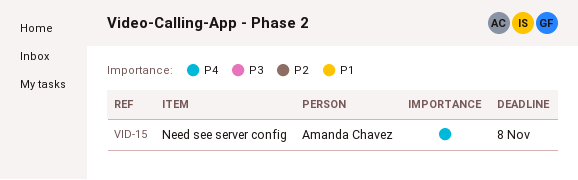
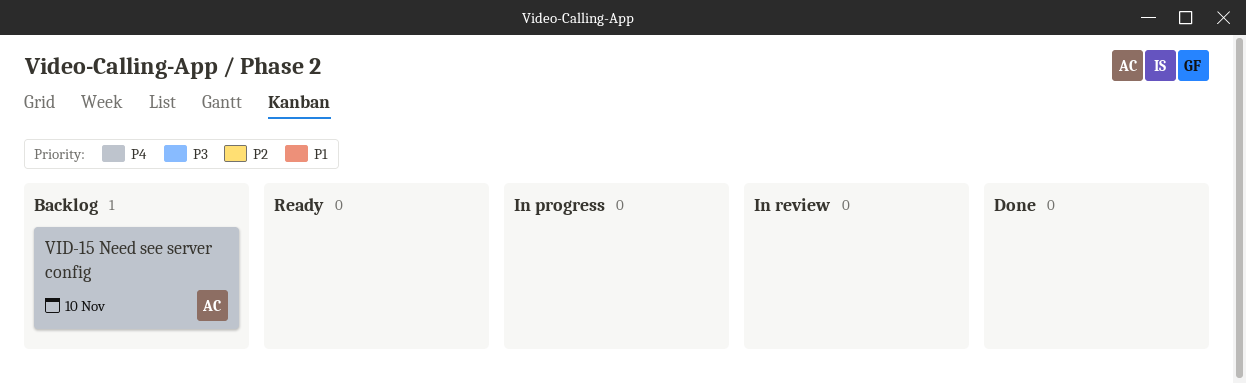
VID-15, due: Nov 8 -> Nov 10

